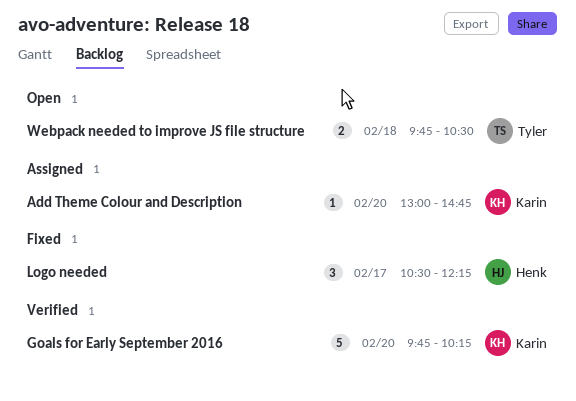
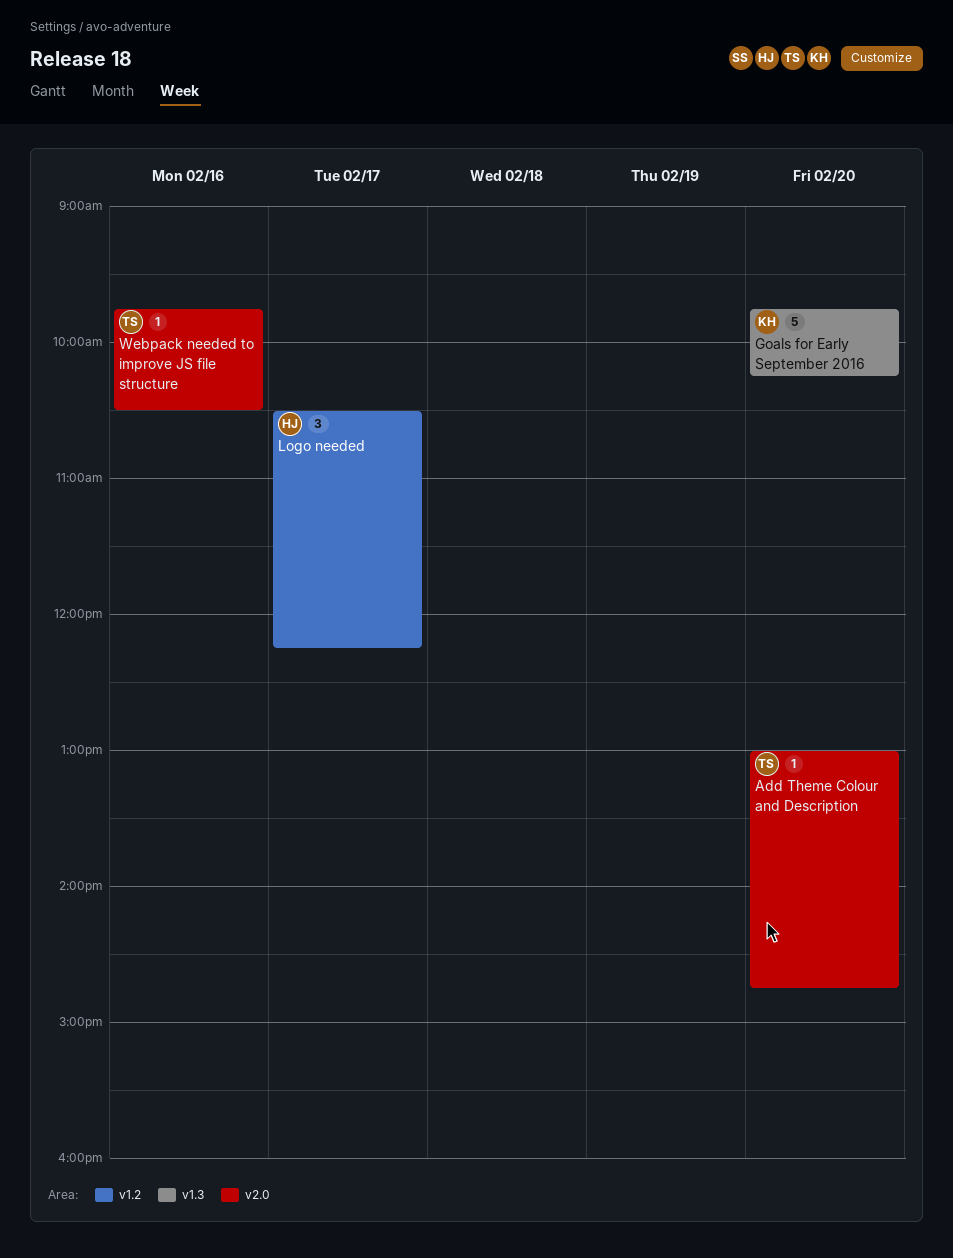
Add Theme Colour and Description, owner: Karin -> Tyler
Webpack needed to improve JS file structure, estimate: 2 -> 1
Webpack needed to improve JS file structure, day: Feb 18 -> Feb 16

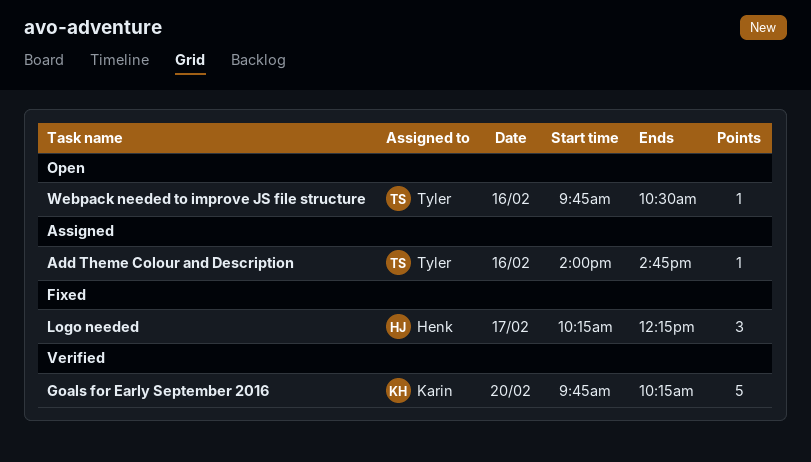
Add Theme Colour and Description, day: Feb 20 -> Feb 16
Add Theme Colour and Description, begins: 13:00 -> 14:00
Logo needed, begins: 10:30 -> 10:15

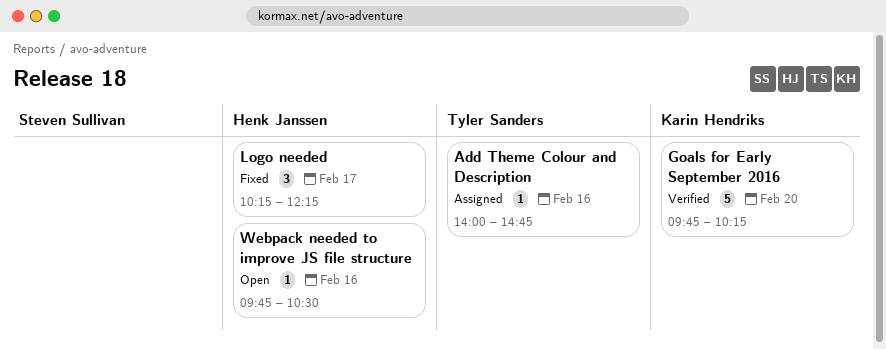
Webpack needed to improve JS file structure, owner: Tyler Sanders -> Henk Janssen

